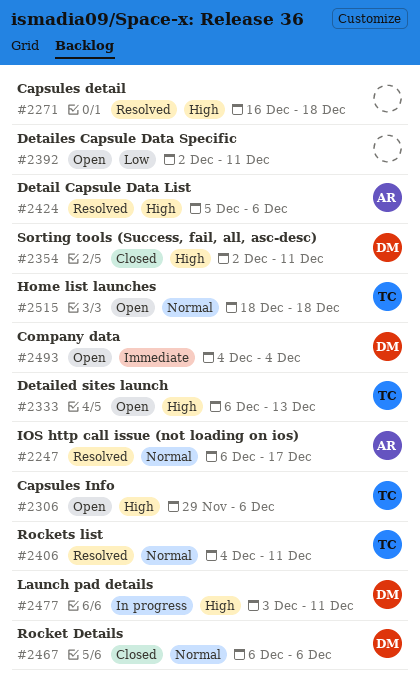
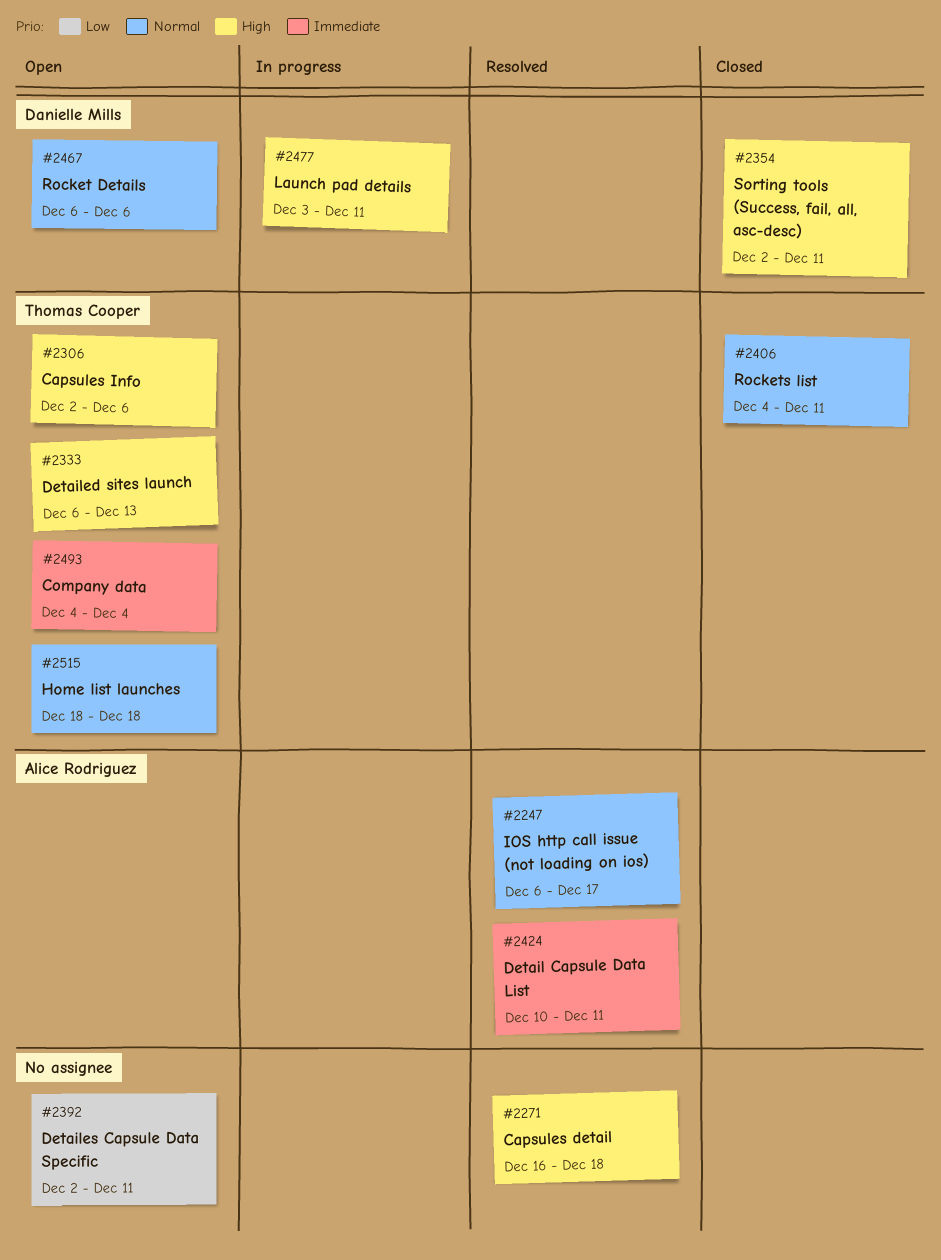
#2306, start: Nov 29 -> Dec 2
#2406, status: Resolved -> Closed
#2424, priority: High -> Immediate
#2424, start: Dec 5 -> Dec 10
#2424, due: Dec 6 -> Dec 11
#2467, status: Closed -> Open
#2493, owner: Danielle Mills -> Thomas Cooper

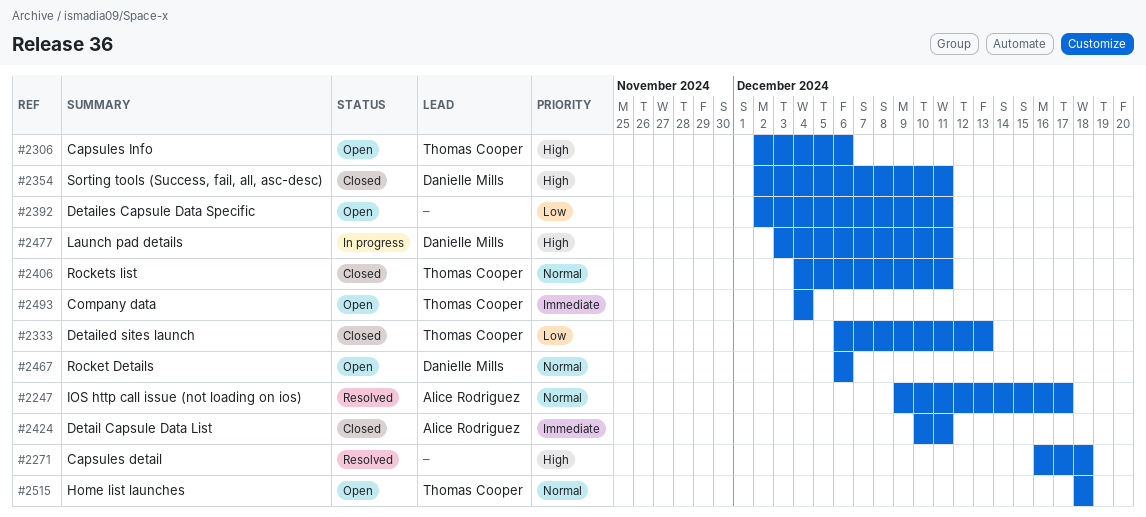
#2247, start: Dec 6 -> Dec 9
#2333, status: Open -> Closed
#2333, priority: High -> Low
#2424, status: Resolved -> Closed

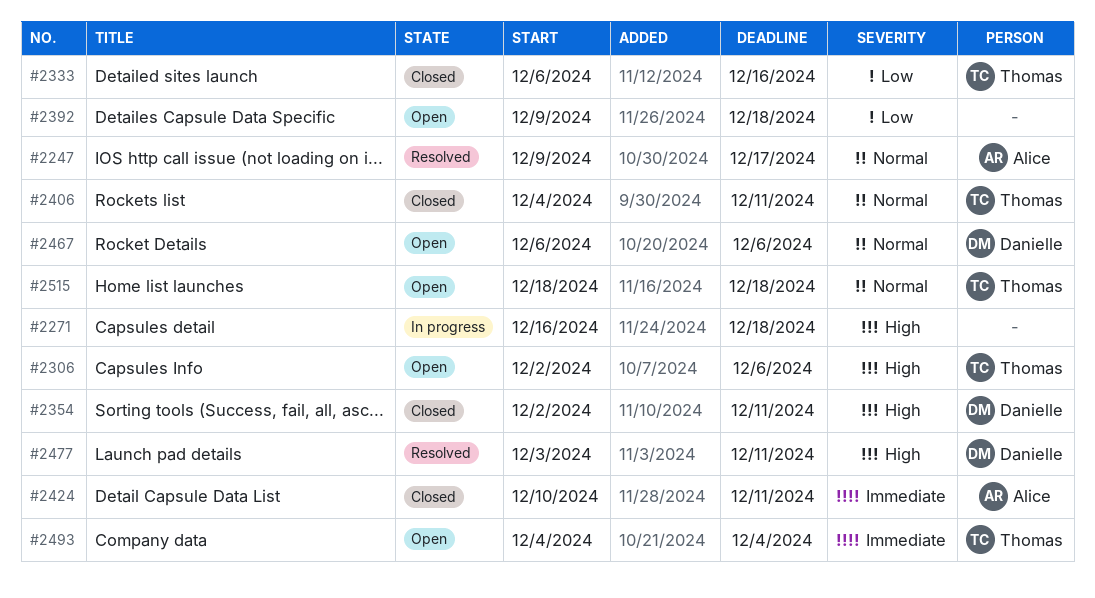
#2271, status: Resolved -> In progress
#2333, due: Dec 13 -> Dec 16
#2392, start: Dec 2 -> Dec 9
#2392, due: Dec 11 -> Dec 18
#2477, status: In progress -> Resolved

